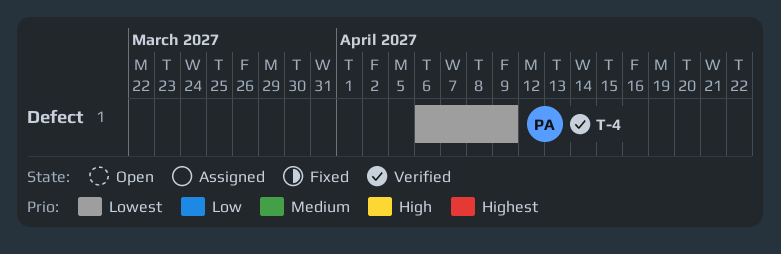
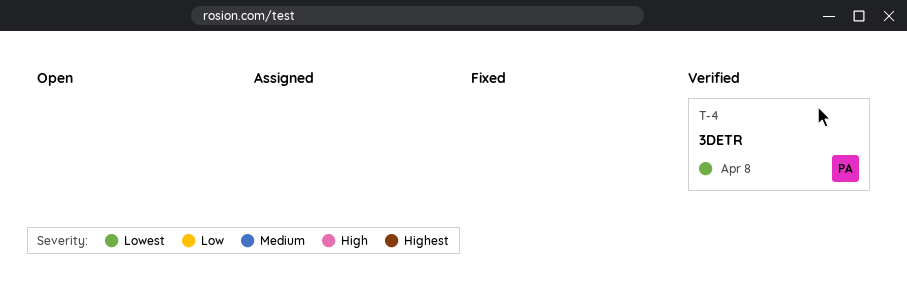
T-4, due: Apr 9 -> Apr 8

